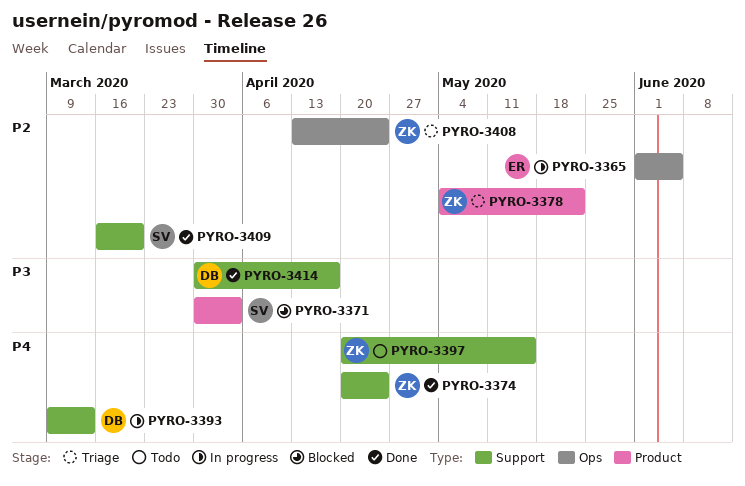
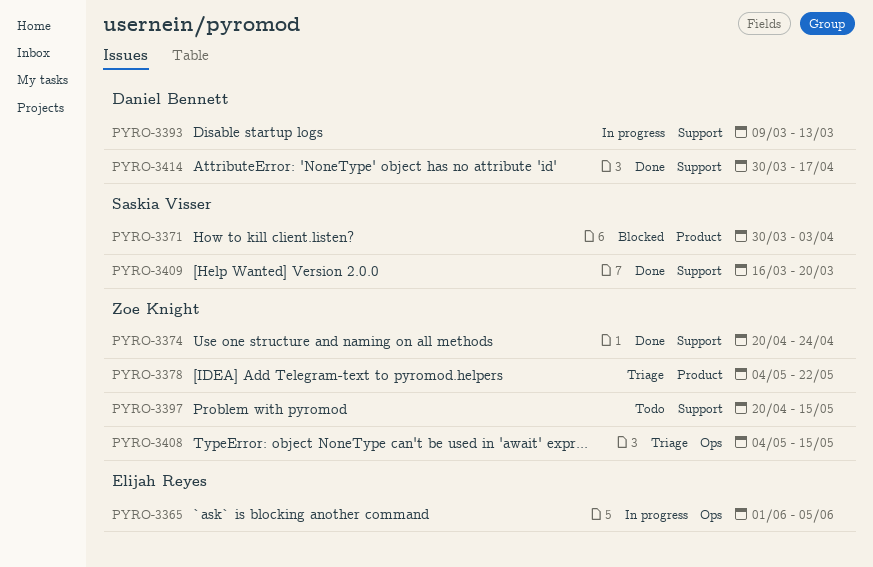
PYRO-3408, start: Apr 13 -> May 4
PYRO-3408, due: Apr 24 -> May 15

